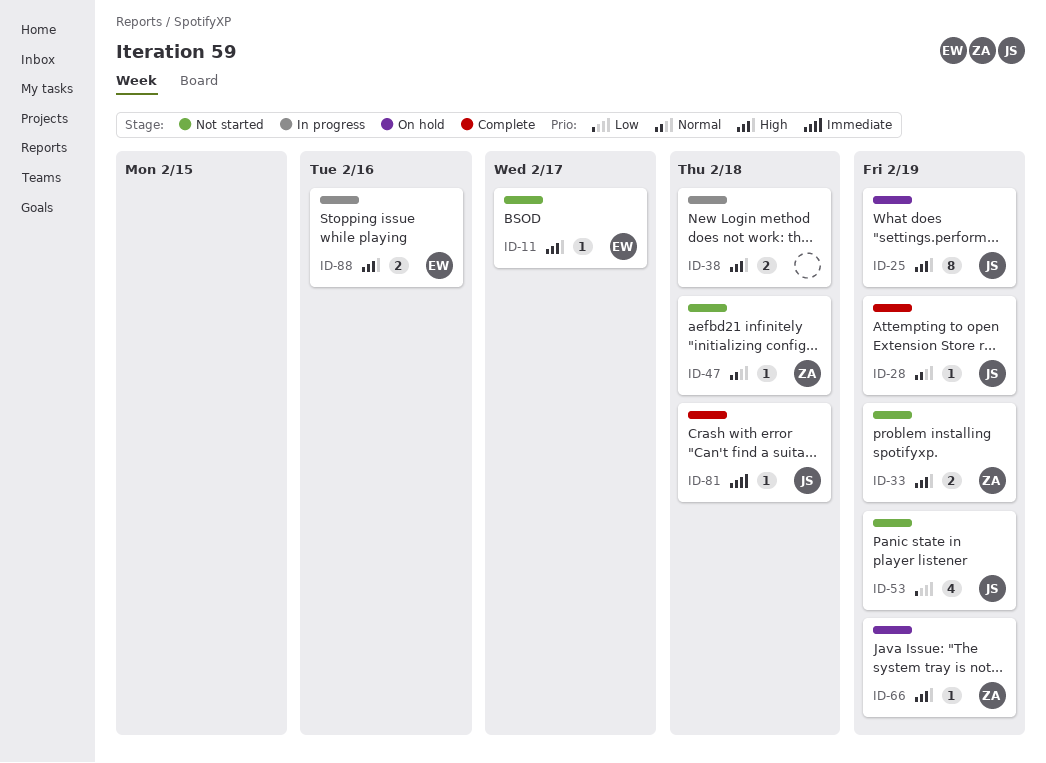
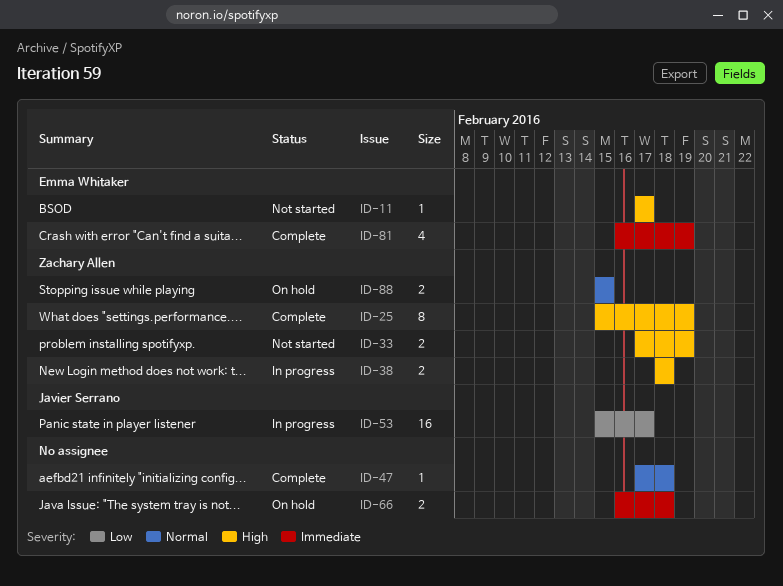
ID-25, status: On hold -> Complete
ID-25, owner: Javier Serrano -> Zachary Allen
ID-28: present -> none
ID-38, owner: none -> Zachary Allen
ID-47, status: Not started -> Complete
ID-47, owner: Zachary Allen -> none
ID-53, status: Not started -> In progress
ID-53, estimate: 4 -> 16
ID-53, due: Feb 19 -> Feb 17
ID-66, owner: Zachary Allen -> none
ID-66, priority: High -> Immediate
ID-66, estimate: 1 -> 2
ID-66, due: Feb 19 -> Feb 18
ID-81, owner: Javier Serrano -> Emma Whitaker
ID-81, estimate: 1 -> 4
ID-81, due: Feb 18 -> Feb 19
ID-88, status: In progress -> On hold
ID-88, owner: Emma Whitaker -> Zachary Allen
ID-88, priority: High -> Normal
ID-88, due: Feb 16 -> Feb 15

